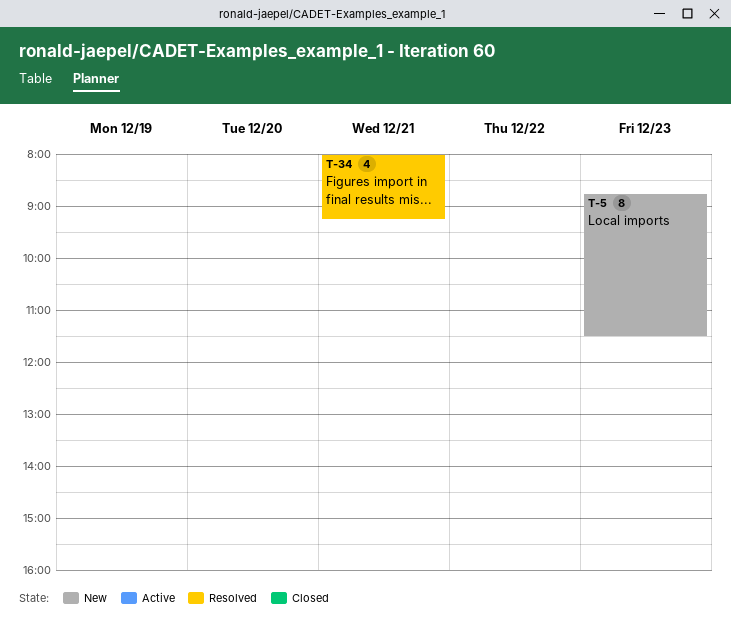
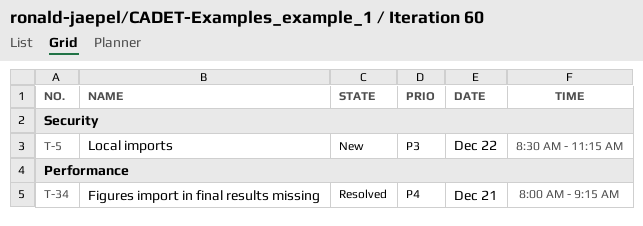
T-5, day: Dec 23 -> Dec 22
T-5, begins: 08:45 -> 08:30
T-5, ends: 11:30 -> 11:15

